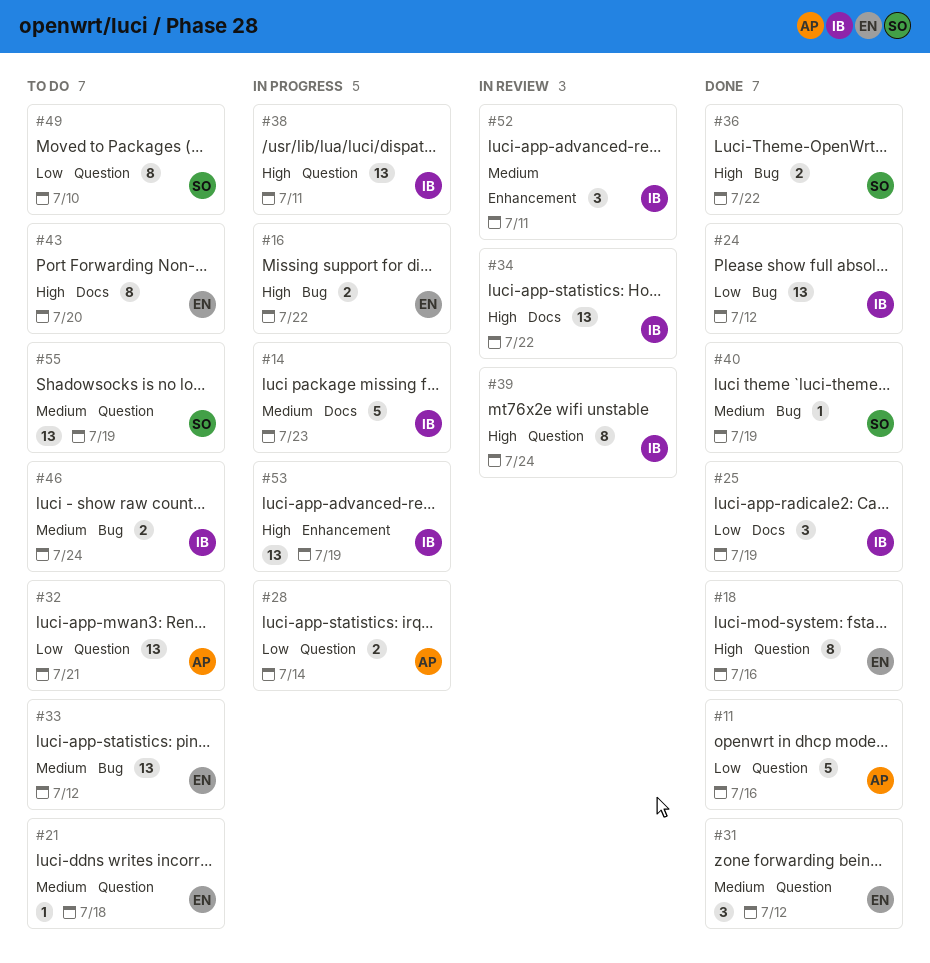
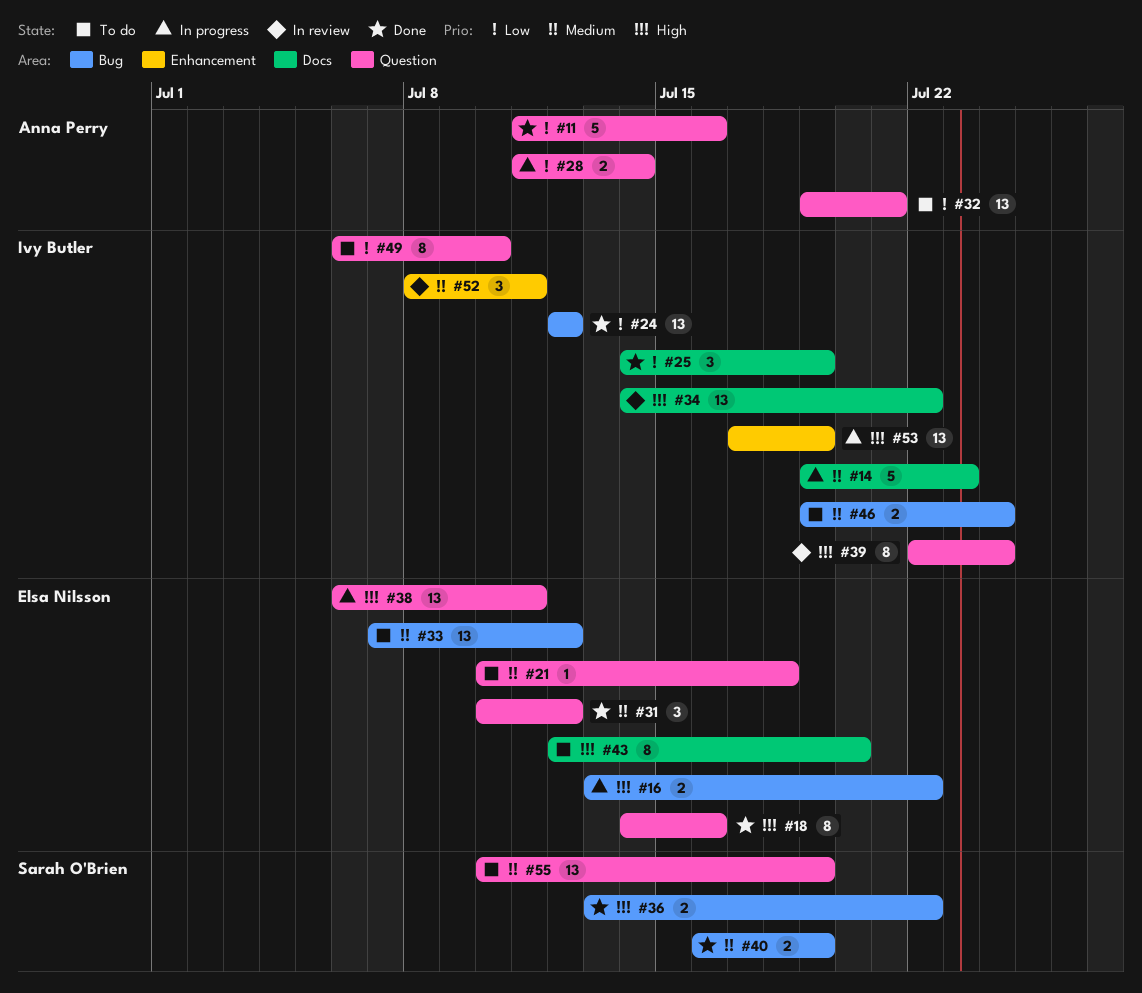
#38, owner: Ivy Butler -> Elsa Nilsson
#40, estimate: 1 -> 2
#49, owner: Sarah O'Brien -> Ivy Butler

